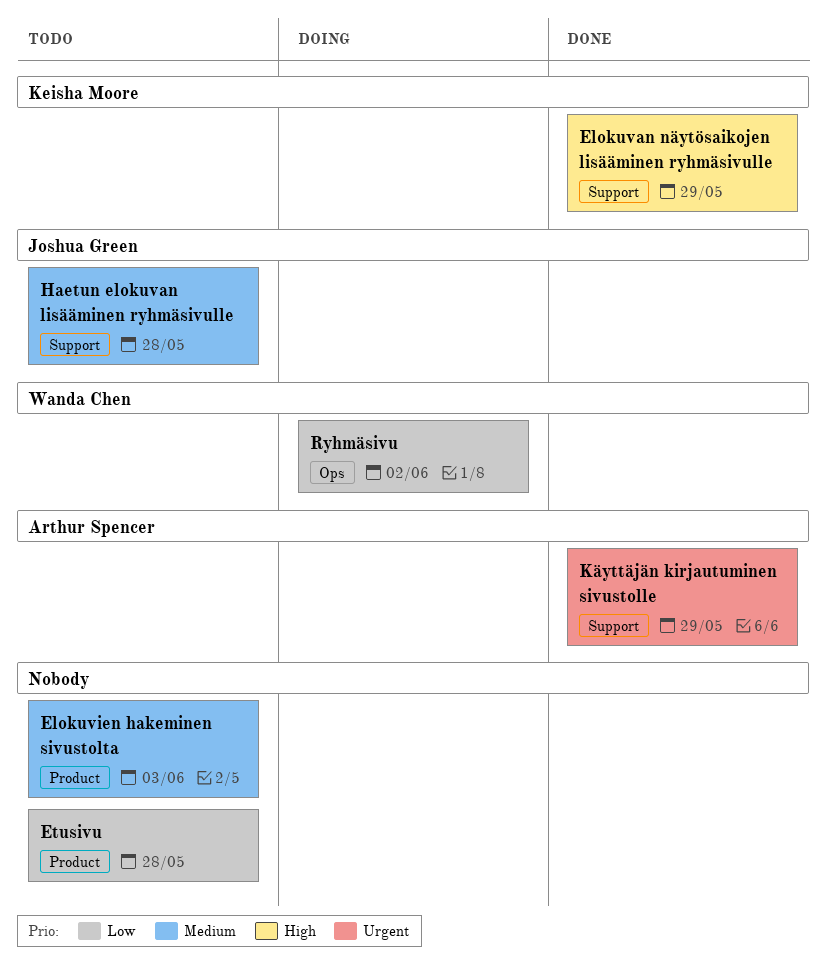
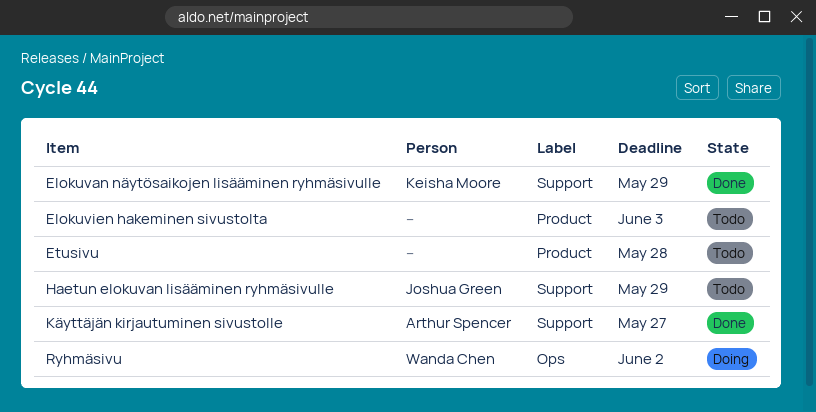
Haetun elokuvan lisääminen ryhmäsivulle, due: May 28 -> May 29
Käyttäjän kirjautuminen sivustolle, due: May 29 -> May 27

